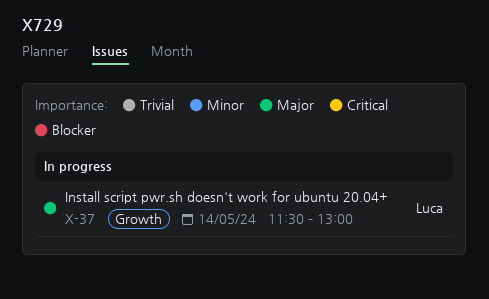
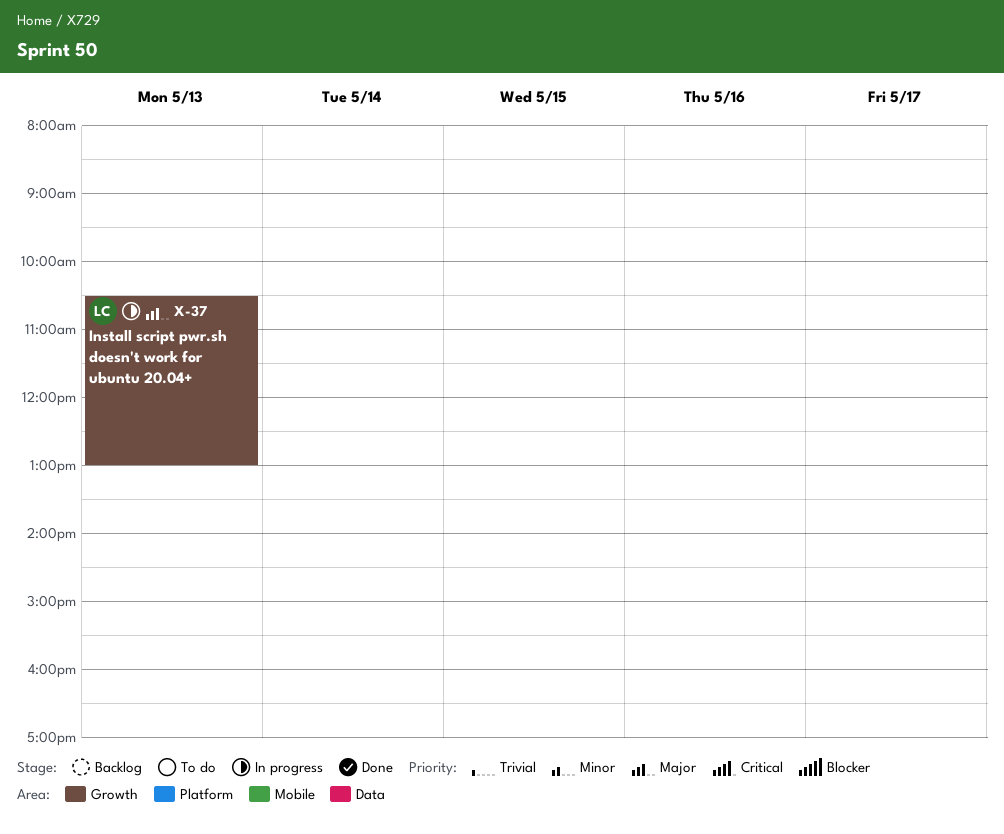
X-37, day: May 14 -> May 13
X-37, begins: 11:30 -> 10:30

